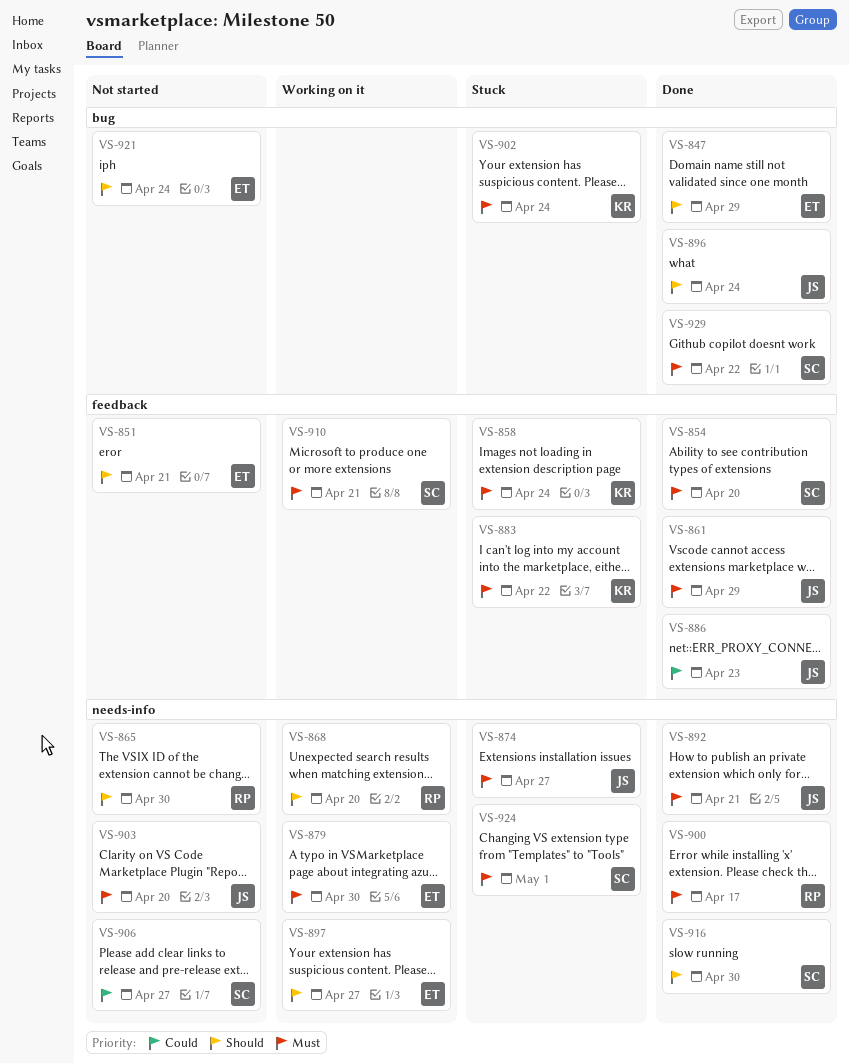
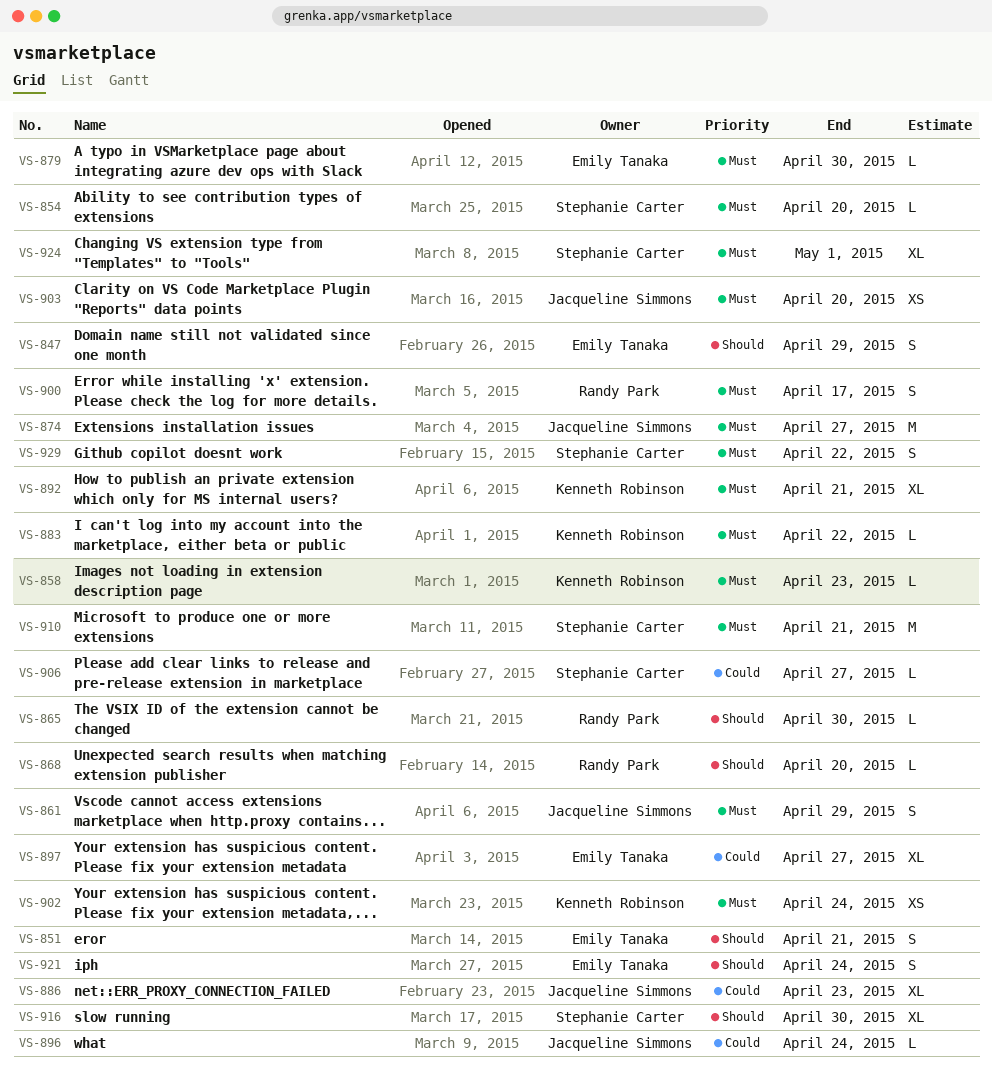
VS-858, due: Apr 24 -> Apr 23
VS-892, owner: Jacqueline Simmons -> Kenneth Robinson
VS-896, priority: Should -> Could
VS-897, priority: Should -> Could

